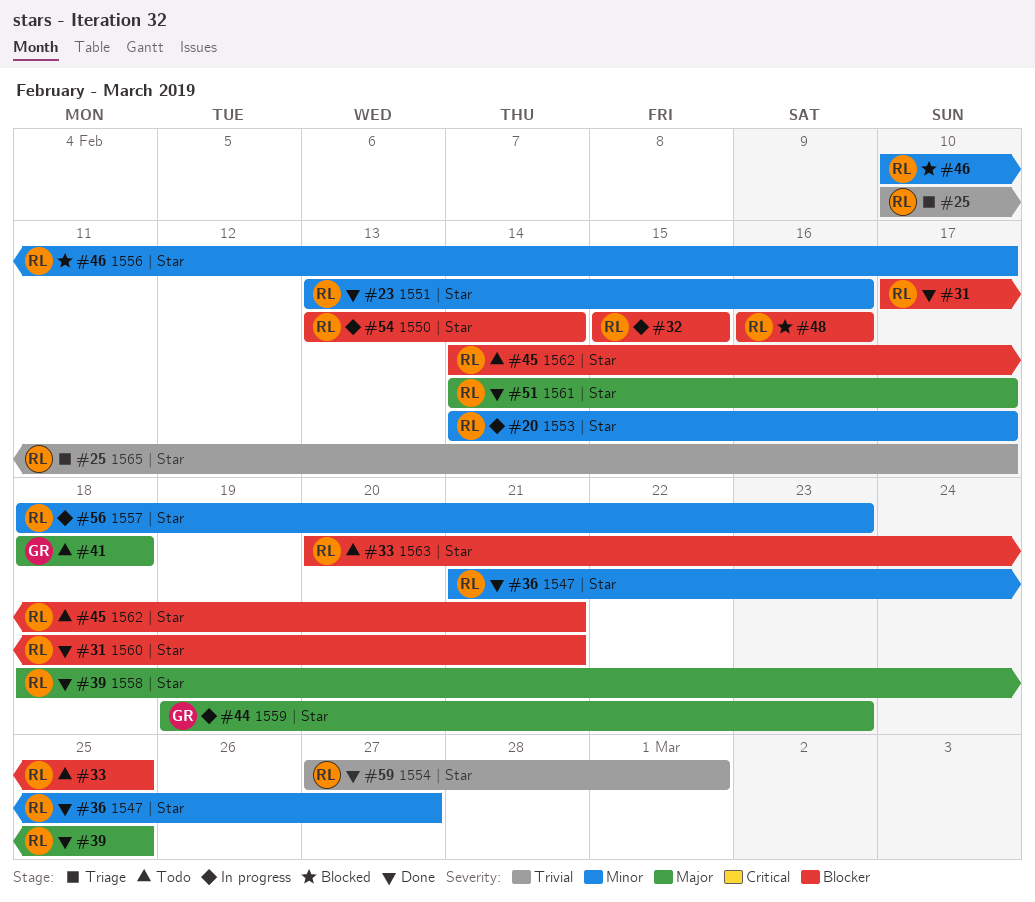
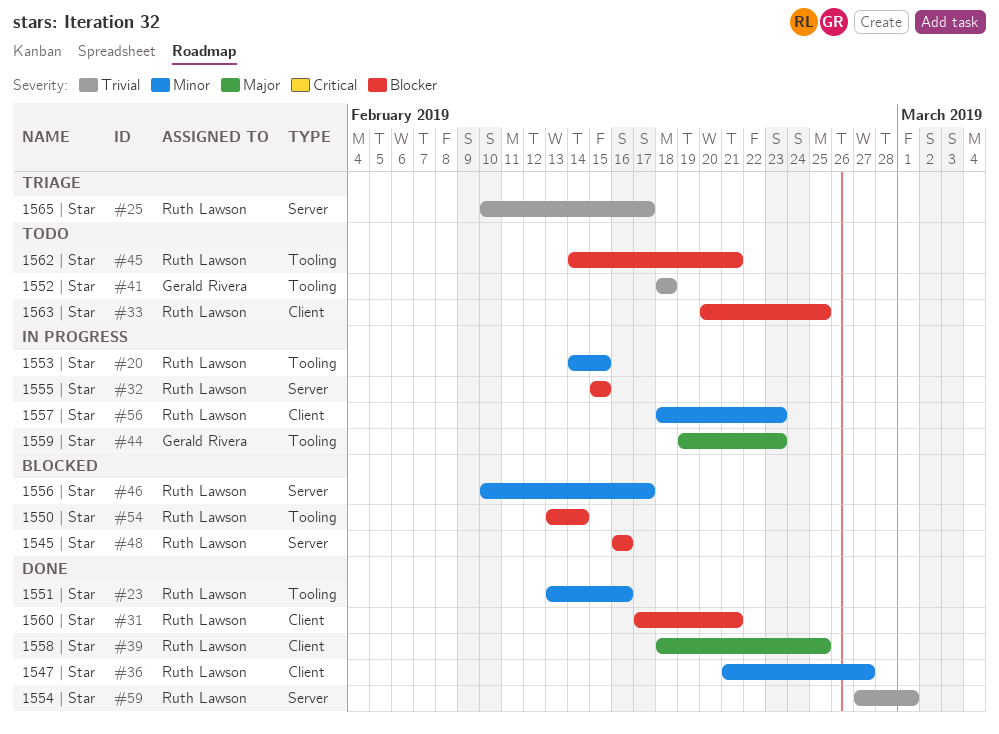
#20, due: Feb 17 -> Feb 15
#41, priority: Major -> Trivial
#51: present -> none
#54, status: In progress -> Blocked

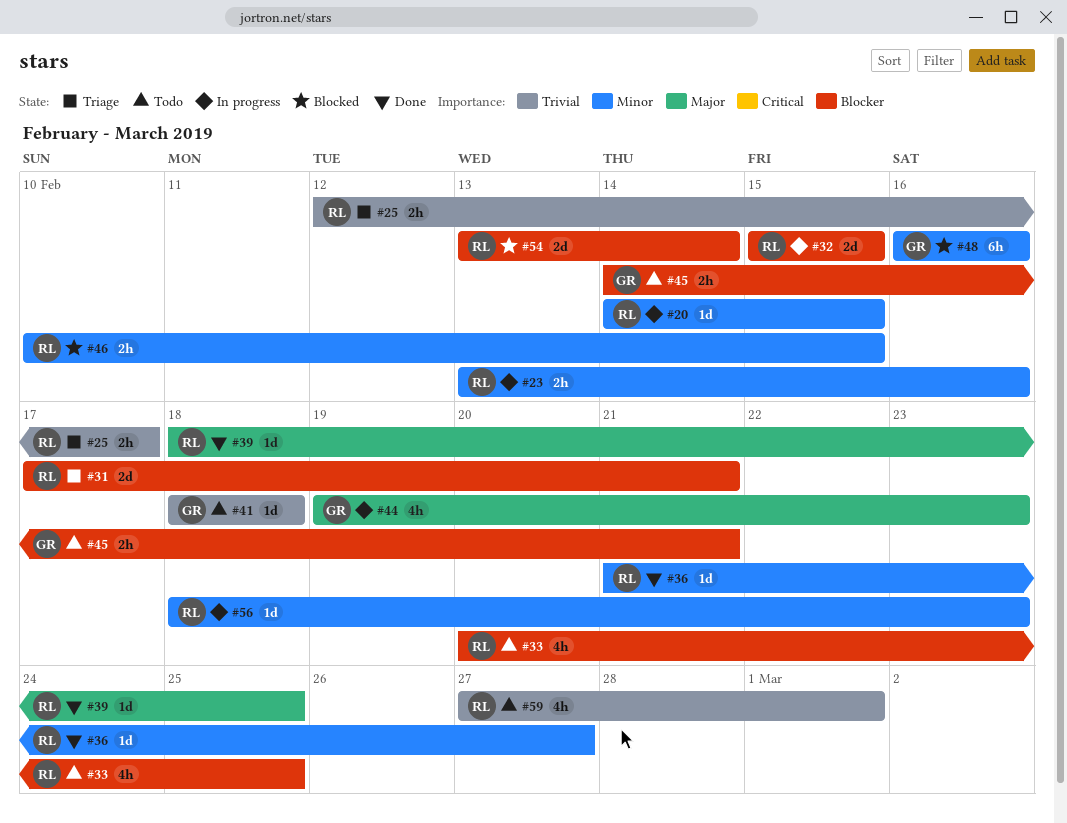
#23, status: Done -> In progress
#25, start: Feb 10 -> Feb 12
#31, status: Done -> Triage
#45, owner: Ruth Lawson -> Gerald Rivera
#46, due: Feb 17 -> Feb 15
#48, owner: Ruth Lawson -> Gerald Rivera
#48, priority: Blocker -> Minor
#59, status: Done -> Todo

